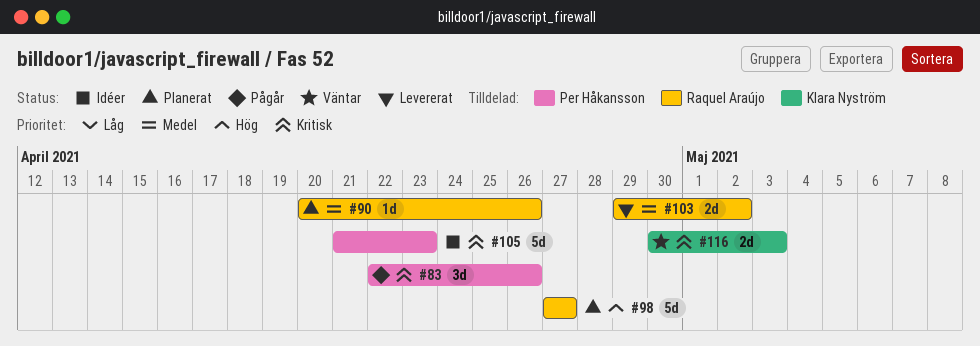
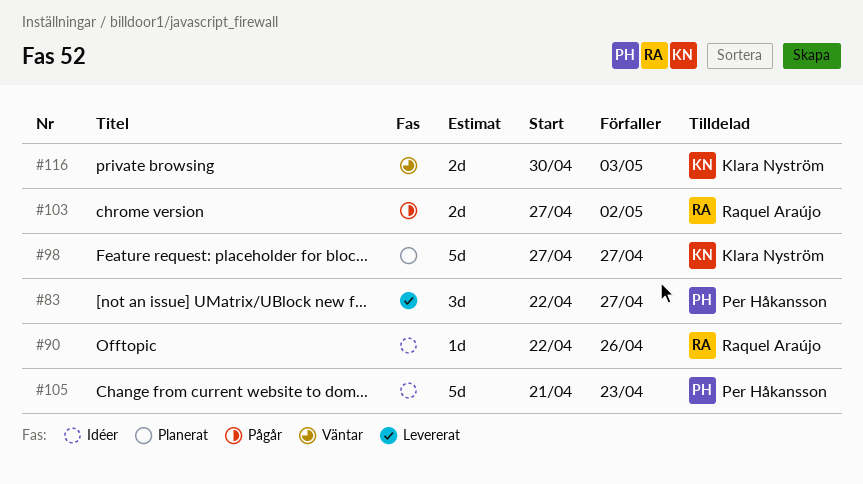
#83, status: Pågår -> Levererat
#83, due: Apr 26 -> Apr 27
#90, status: Planerat -> Idéer
#90, start: Apr 20 -> Apr 22
#98, owner: Raquel Araújo -> Klara Nyström
#103, status: Levererat -> Pågår
#103, start: Apr 29 -> Apr 27

